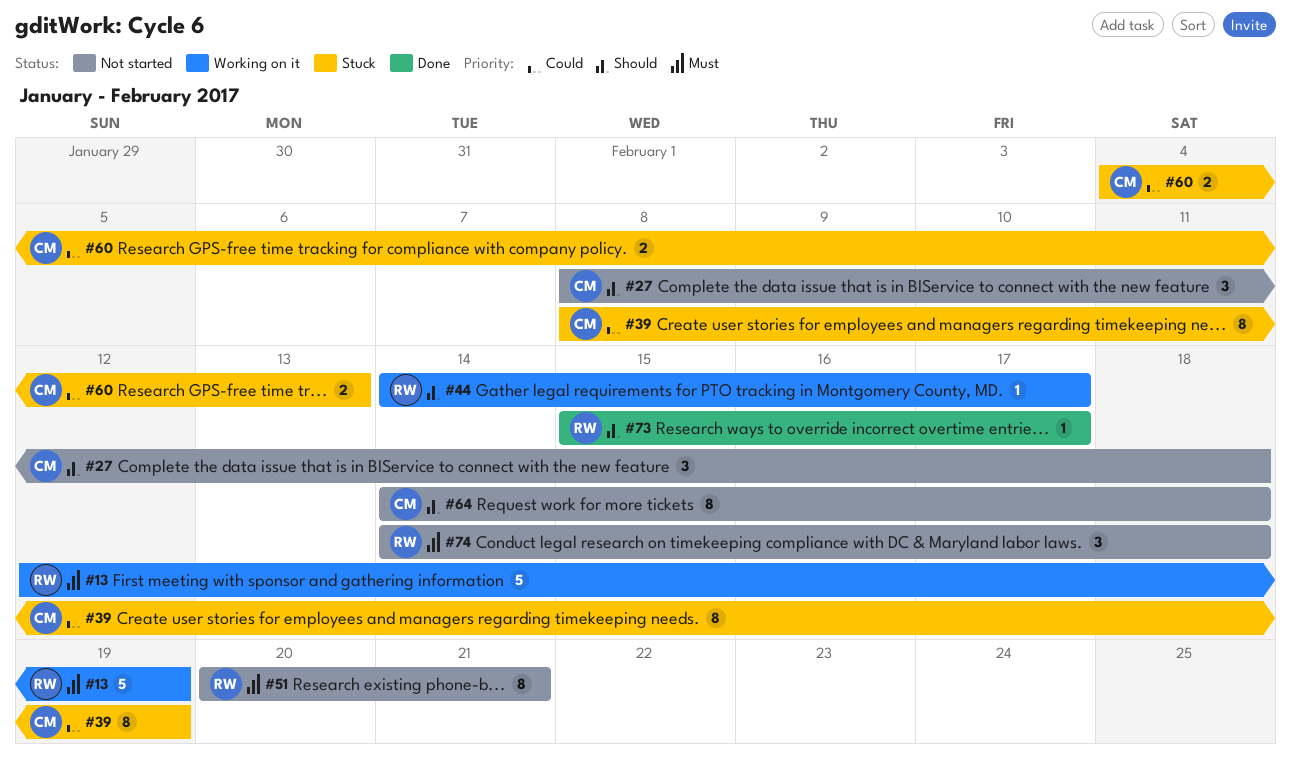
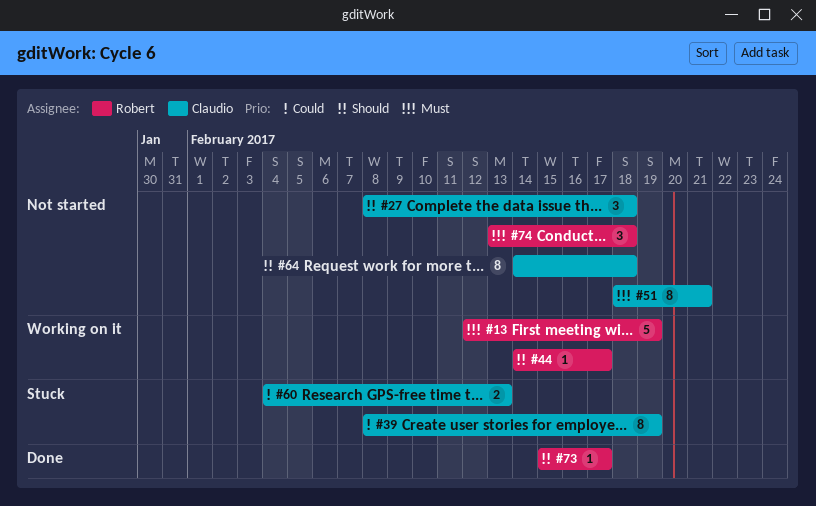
#51, owner: Robert -> Claudio
#51, start: Feb 20 -> Feb 18
#74, start: Feb 14 -> Feb 13

